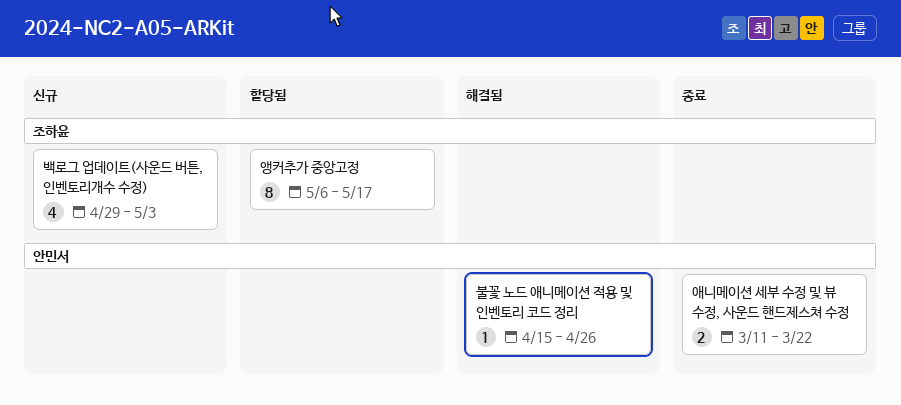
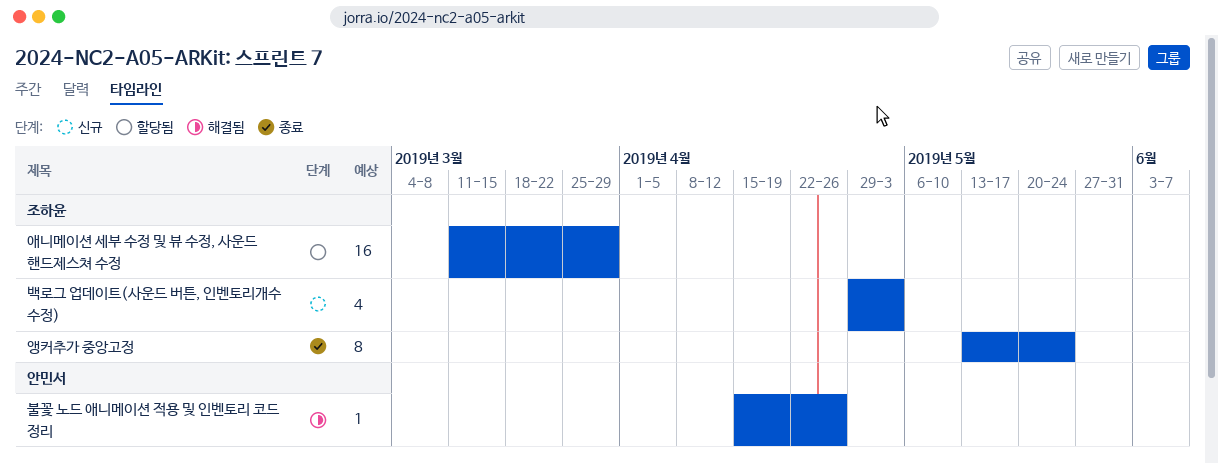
애니메이션 세부 수정 및 뷰 수정, 사운드 핸드제스쳐 수정, status: 종료 -> 할당됨
애니메이션 세부 수정 및 뷰 수정, 사운드 핸드제스쳐 수정, owner: 안민서 -> 조하윤
애니메이션 세부 수정 및 뷰 수정, 사운드 핸드제스쳐 수정, estimate: 2 -> 16
애니메이션 세부 수정 및 뷰 수정, 사운드 핸드제스쳐 수정, due: Mar 22 -> Mar 29
앵커추가 중앙고정, status: 할당됨 -> 종료
앵커추가 중앙고정, start: May 6 -> May 13
앵커추가 중앙고정, due: May 17 -> May 24

